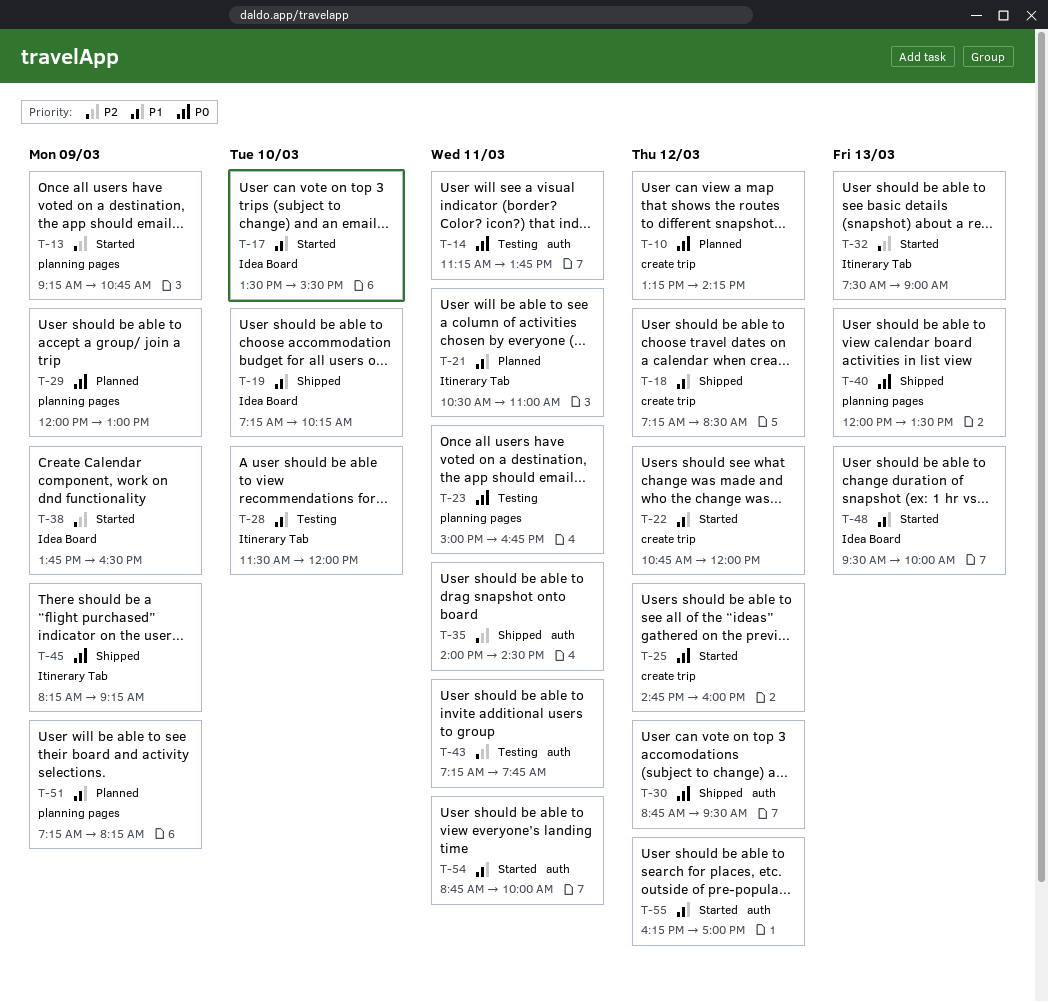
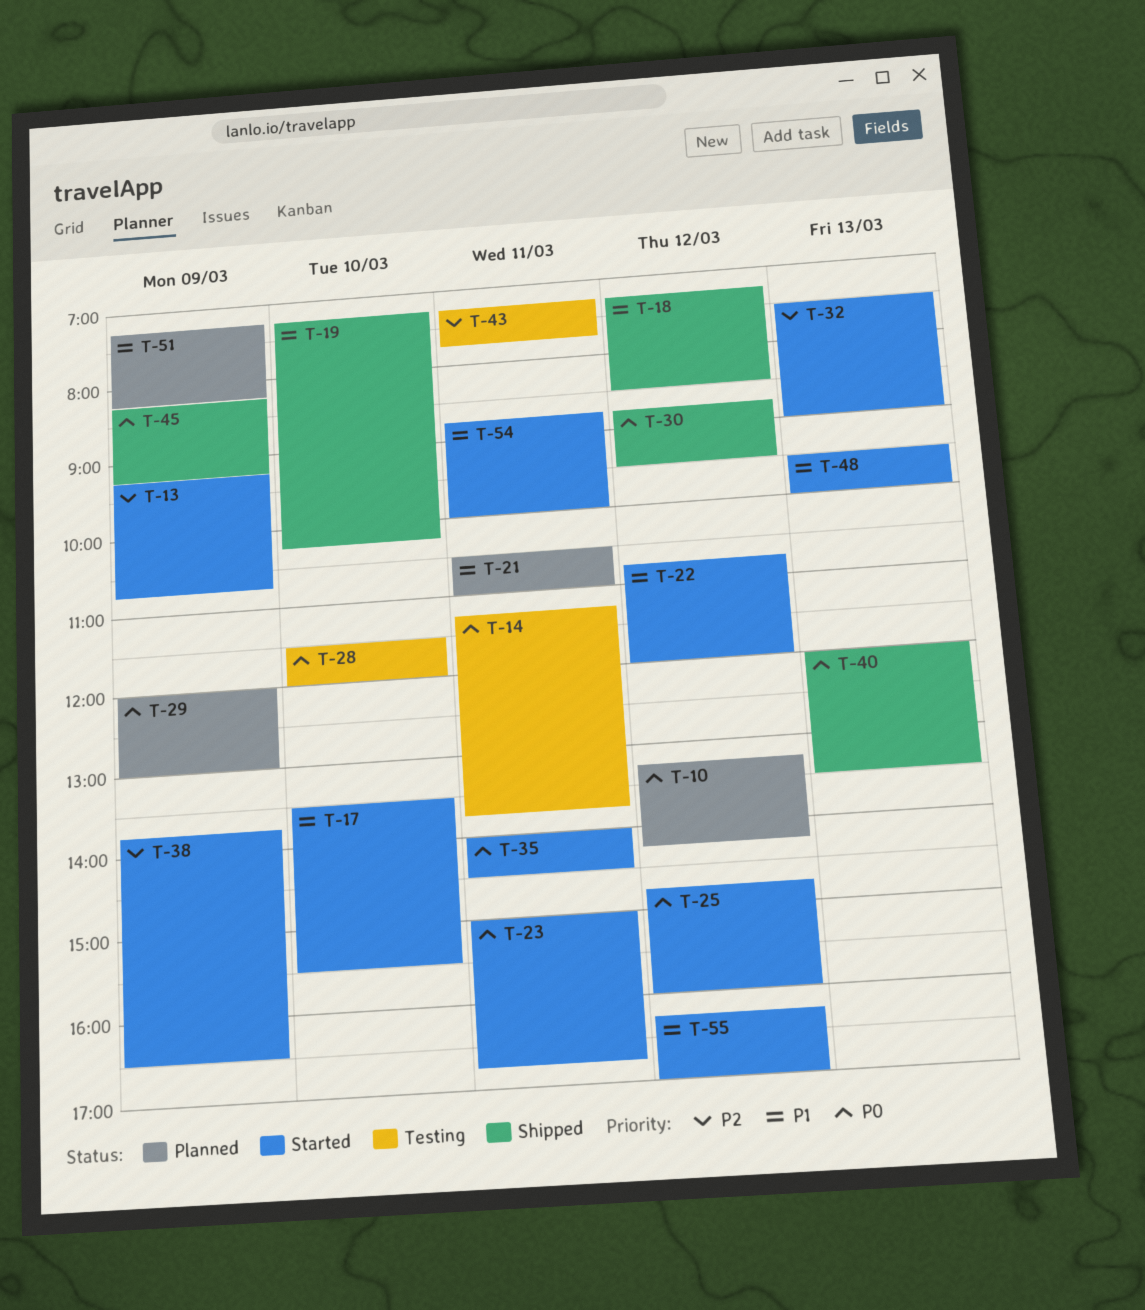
T-23, status: Testing -> Started
T-28, priority: P1 -> P0
T-35, status: Shipped -> Started
T-35, priority: P2 -> P0

